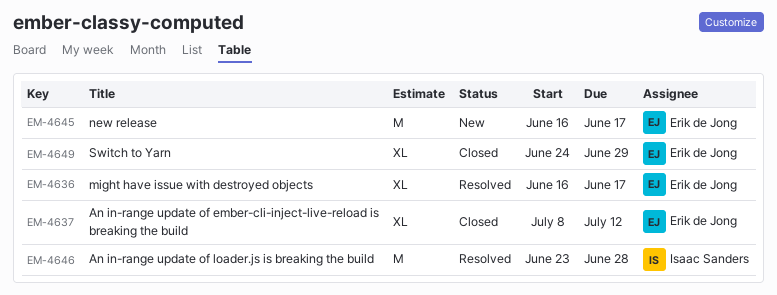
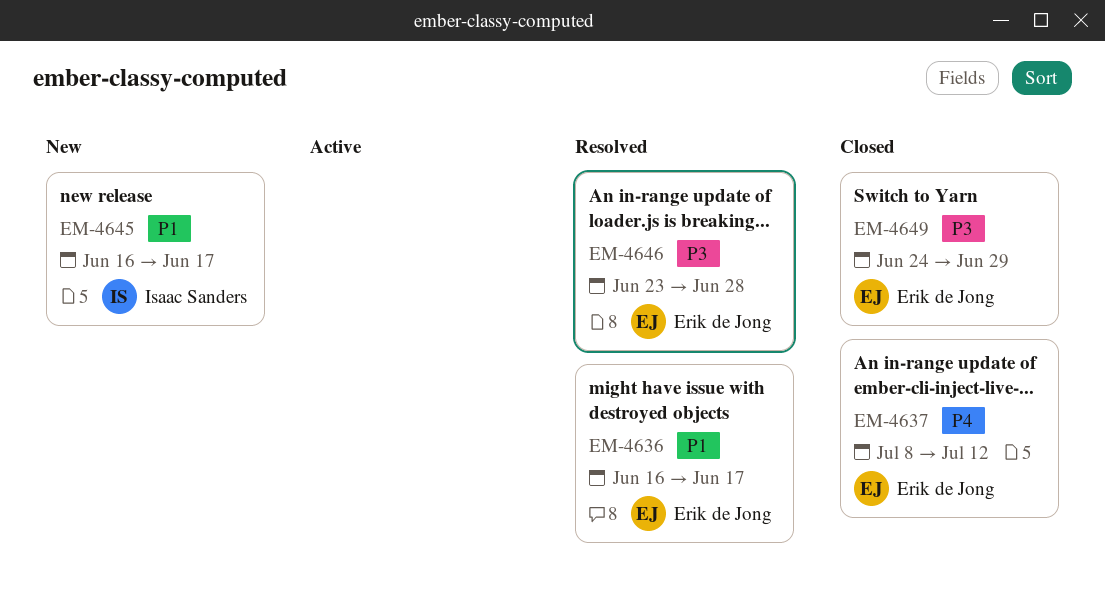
EM-4645, owner: Erik de Jong -> Isaac Sanders
EM-4646, owner: Isaac Sanders -> Erik de Jong

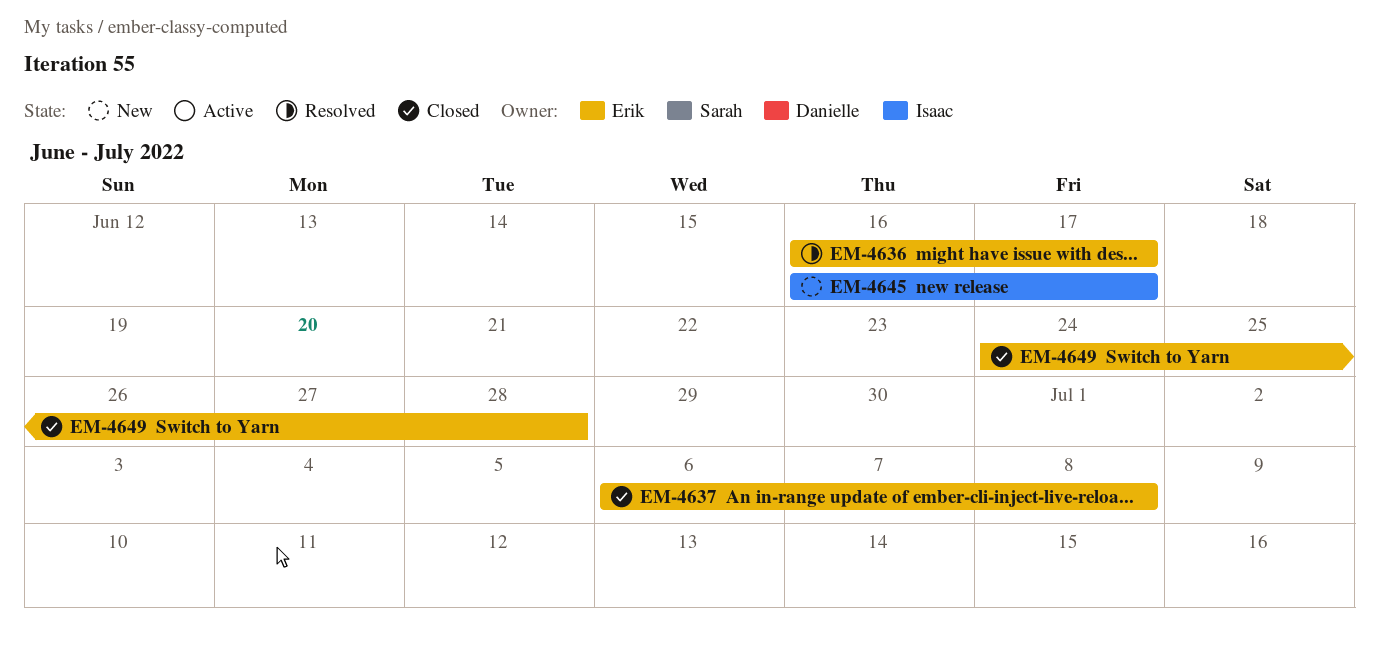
EM-4637, start: Jul 8 -> Jul 6
EM-4637, due: Jul 12 -> Jul 8
EM-4646: present -> none
EM-4649, due: Jun 29 -> Jun 28

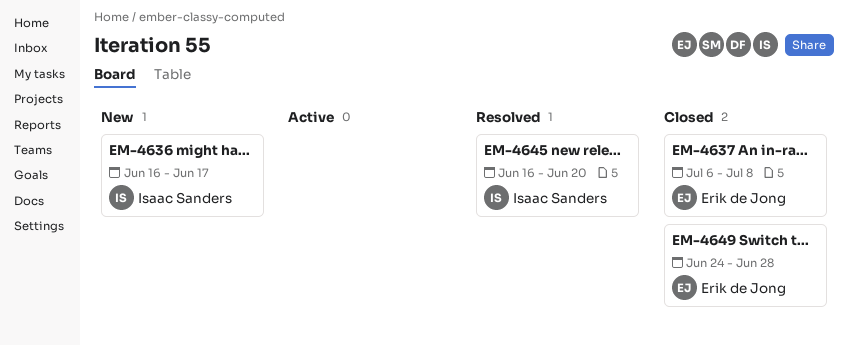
EM-4636, status: Resolved -> New
EM-4636, owner: Erik de Jong -> Isaac Sanders
EM-4645, status: New -> Resolved
EM-4645, due: Jun 17 -> Jun 20

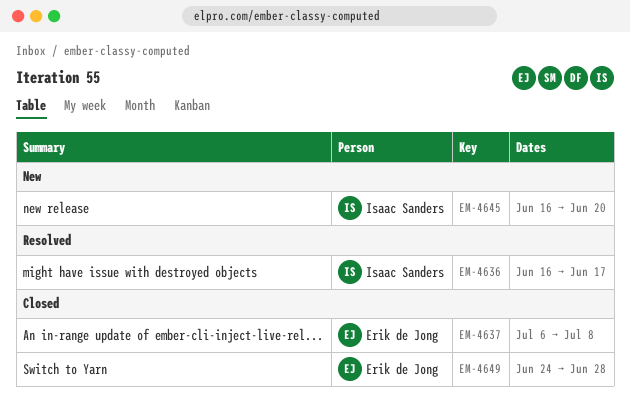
EM-4636, status: New -> Resolved
EM-4645, status: Resolved -> New

